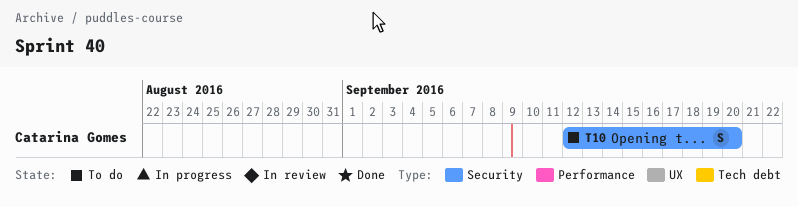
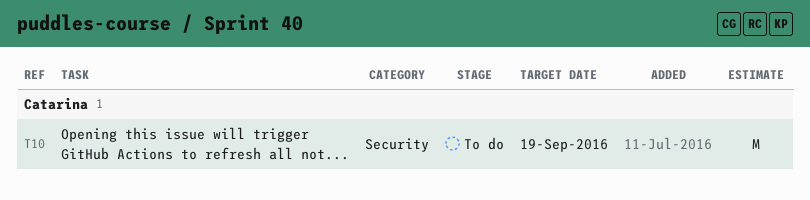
T10, estimate: S -> M
T10, due: Sep 20 -> Sep 19

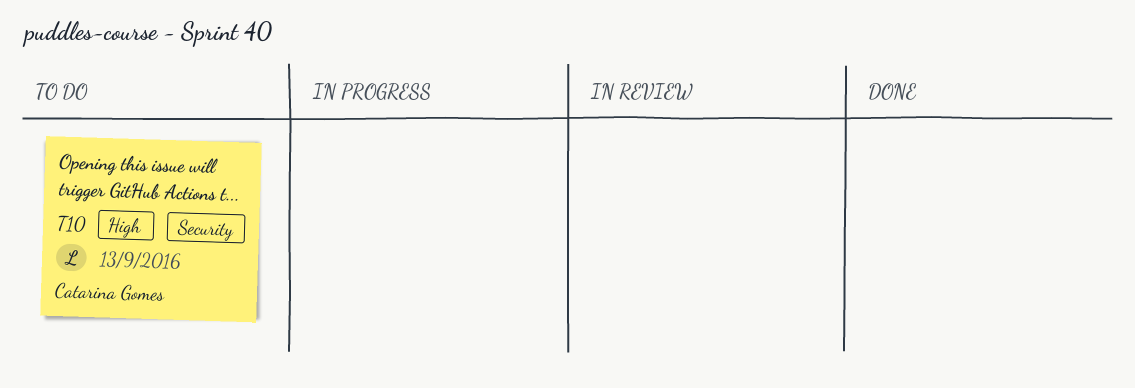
T10, estimate: M -> L
T10, due: Sep 19 -> Sep 13

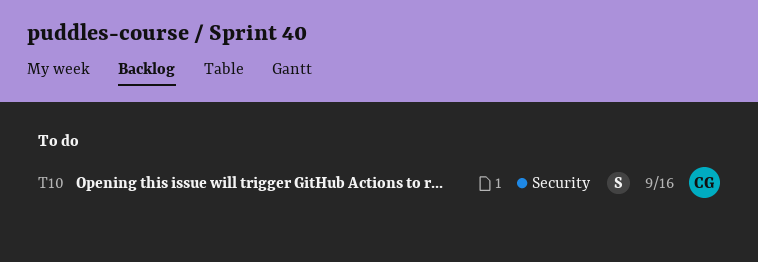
T10, estimate: L -> S
T10, due: Sep 13 -> Sep 16

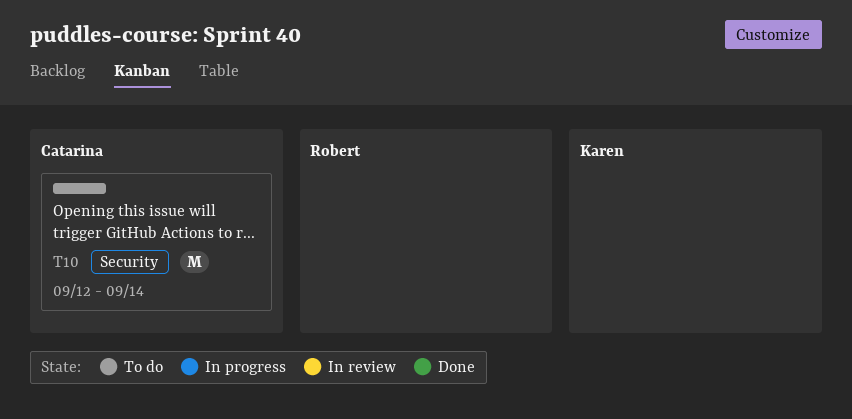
T10, estimate: S -> M
T10, due: Sep 16 -> Sep 14

